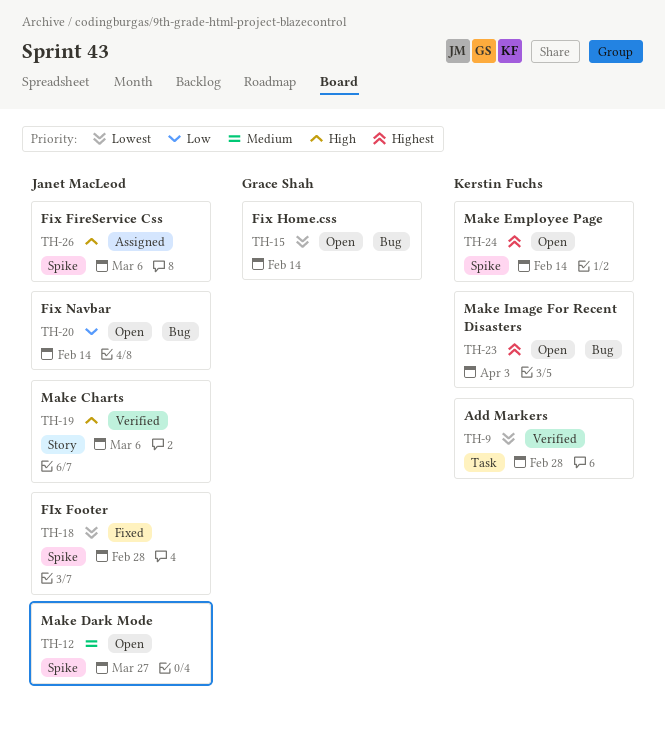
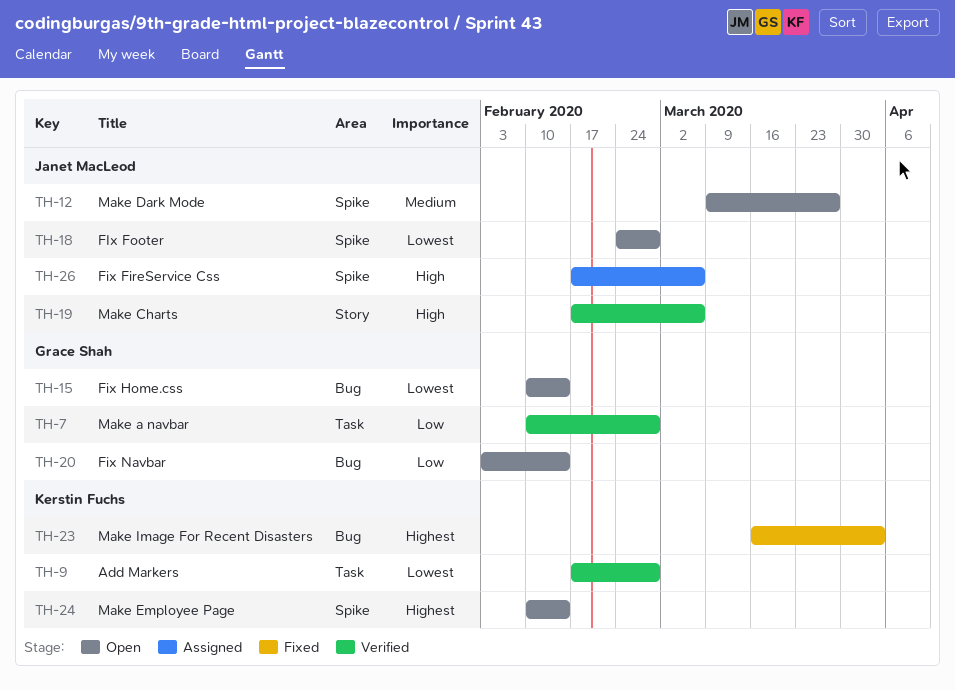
TH-7: none -> present
TH-18, status: Fixed -> Open
TH-20, owner: Janet MacLeod -> Grace Shah
TH-23, status: Open -> Fixed

